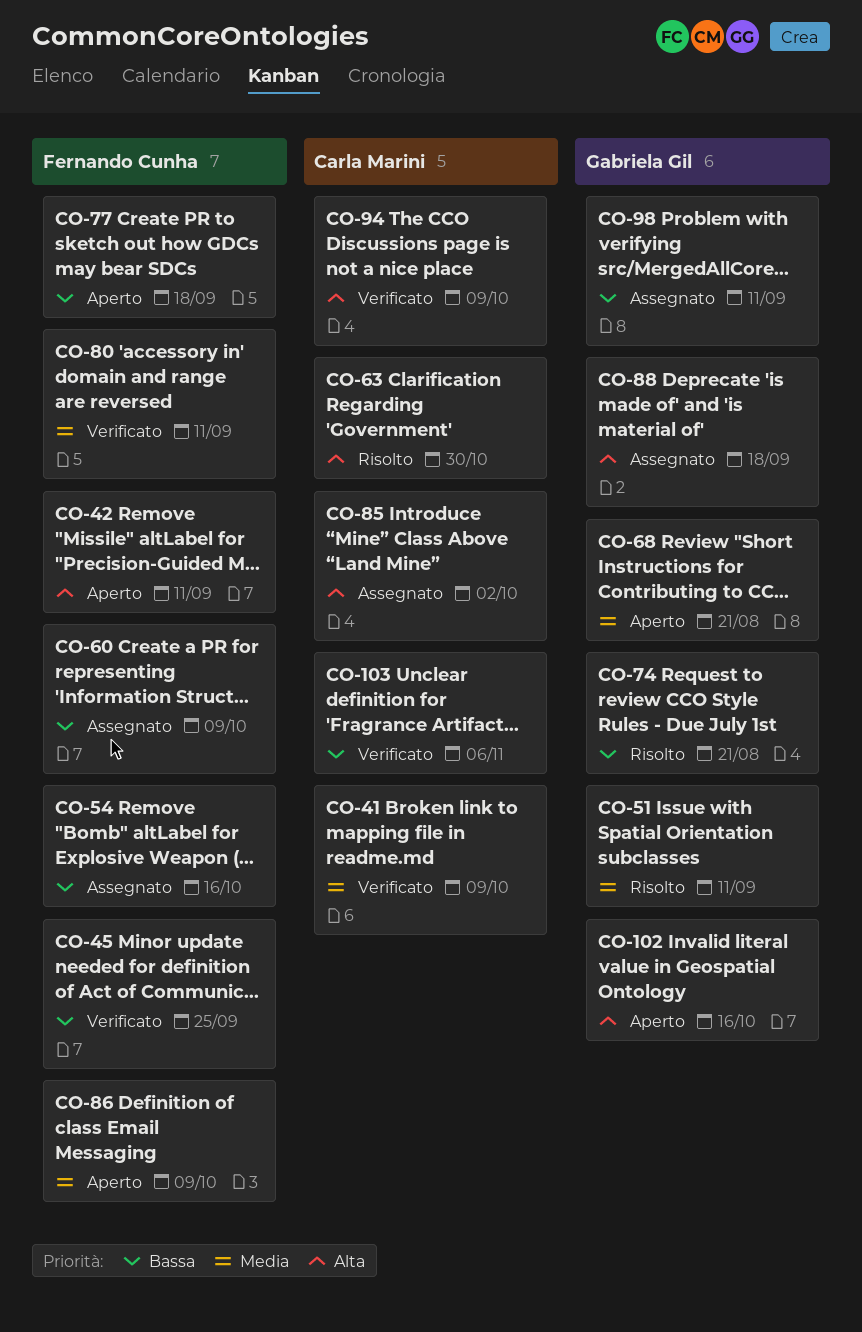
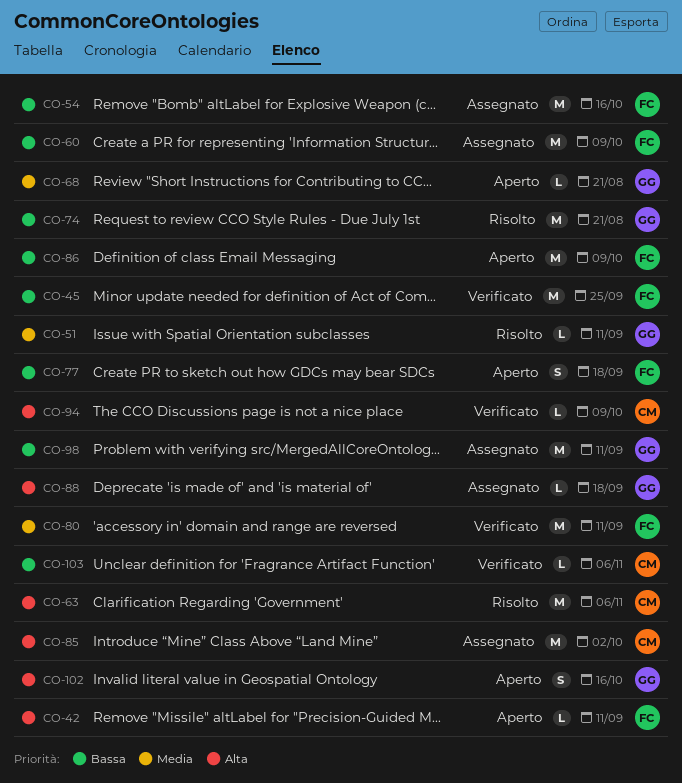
CO-41: present -> none
CO-63, due: Oct 30 -> Nov 6
CO-86, priority: Media -> Bassa

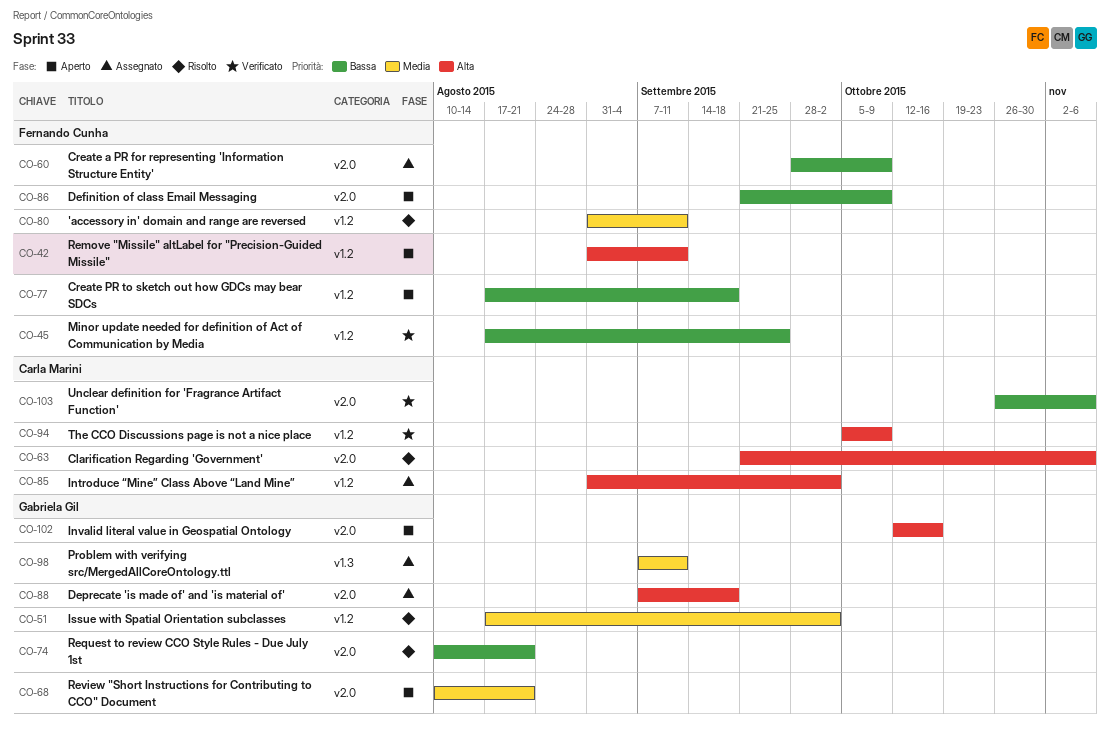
CO-51, due: Sep 11 -> Oct 2
CO-54: present -> none
CO-80, status: Verificato -> Risolto
CO-98, priority: Bassa -> Media

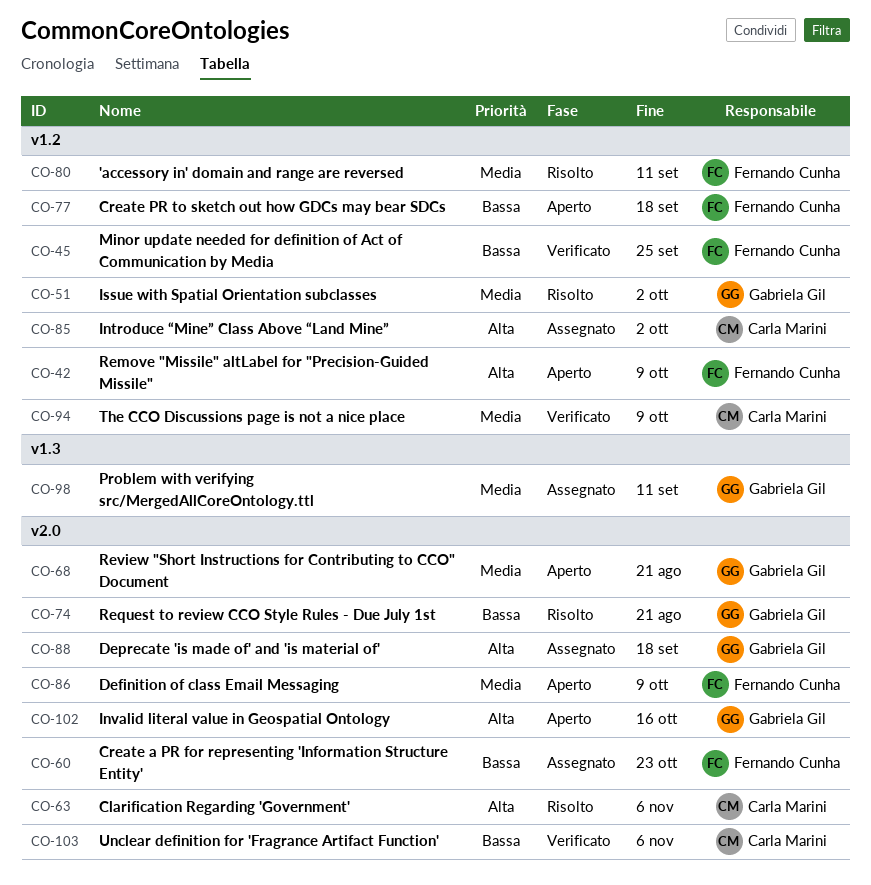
CO-42, due: Sep 11 -> Oct 9
CO-60, due: Oct 9 -> Oct 23
CO-86, priority: Bassa -> Media
CO-94, priority: Alta -> Media

